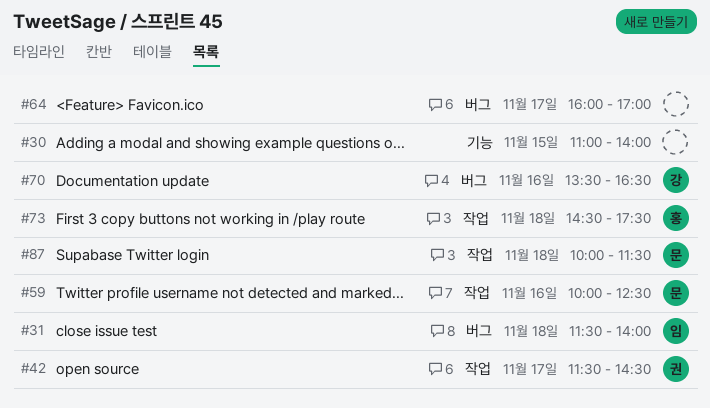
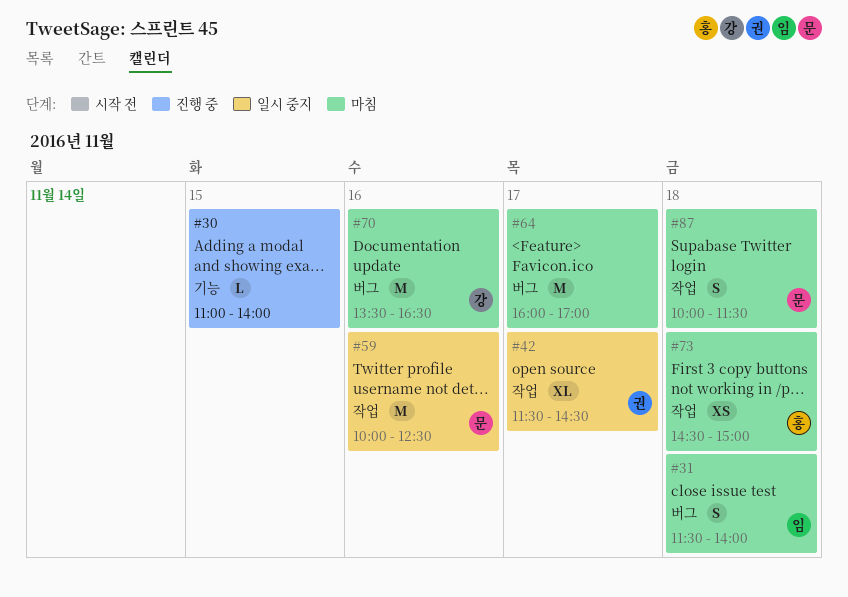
#73, ends: 17:30 -> 15:00

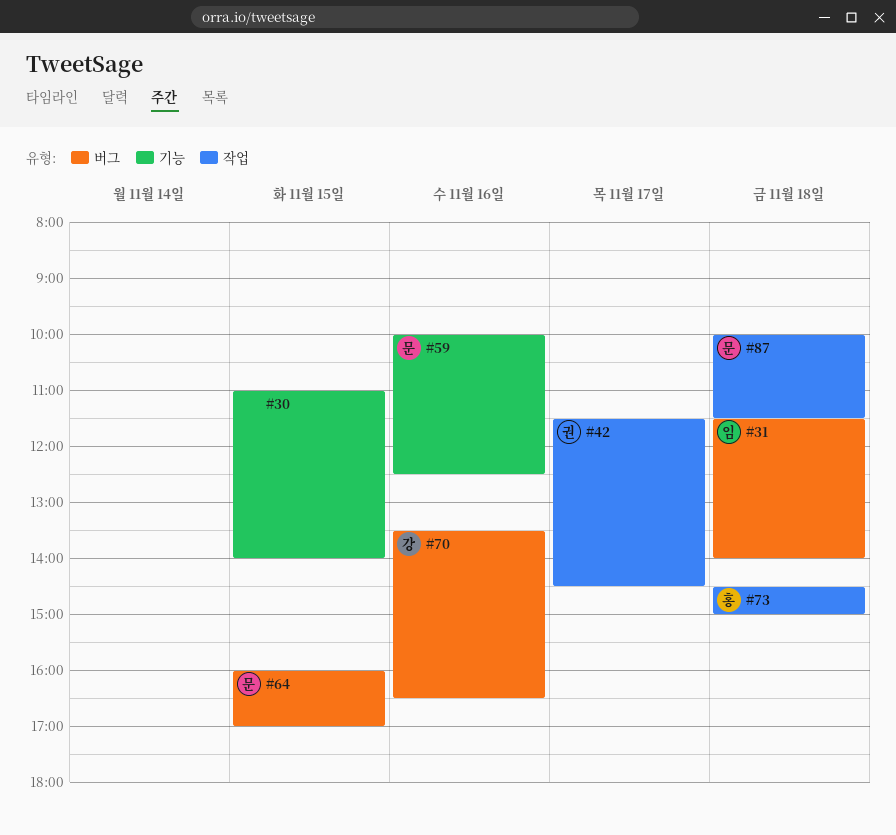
#59, label: 작업 -> 기능
#64, owner: none -> 문
#64, day: Nov 17 -> Nov 15

